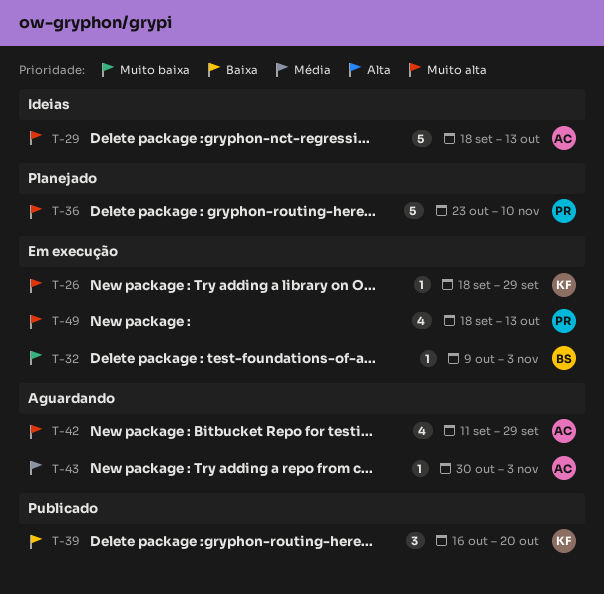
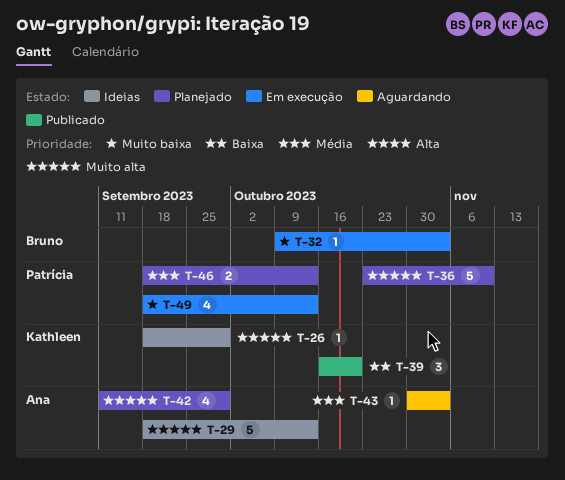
T-26, status: Em execução -> Ideias
T-42, status: Aguardando -> Planejado
T-46: none -> present
T-49, priority: Muito alta -> Muito baixa

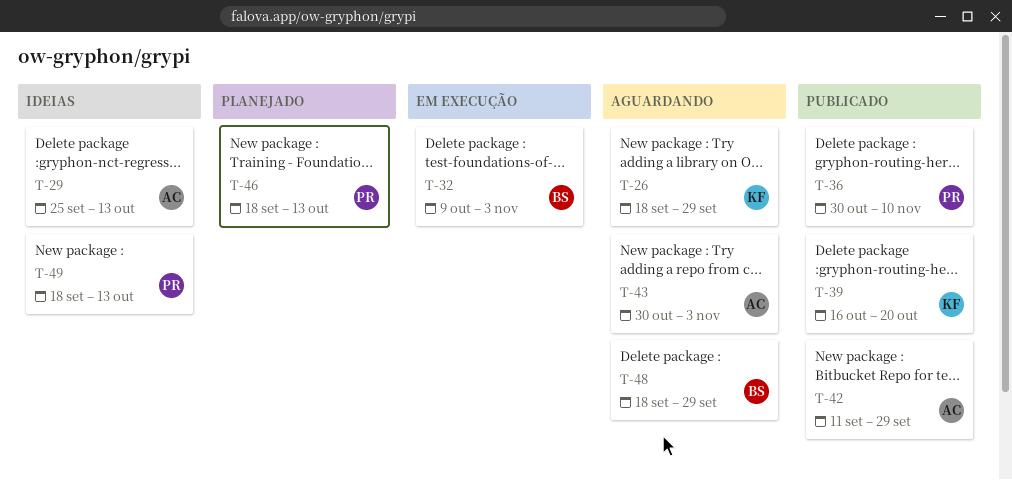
T-26, status: Ideias -> Aguardando
T-29, start: Sep 18 -> Sep 25
T-36, status: Planejado -> Publicado
T-36, start: Oct 23 -> Oct 30
T-42, status: Planejado -> Publicado
T-48: none -> present
T-49, status: Em execução -> Ideias

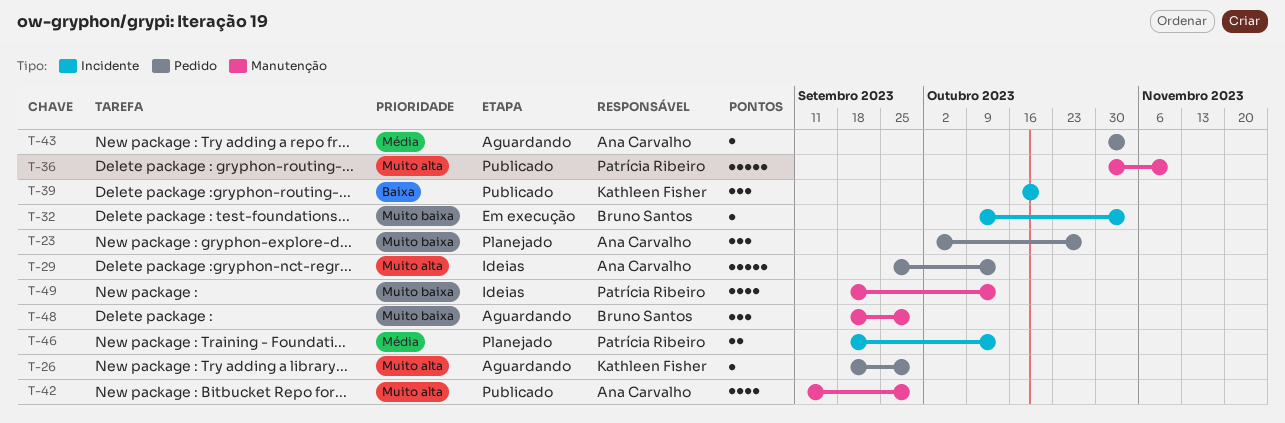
T-23: none -> present

